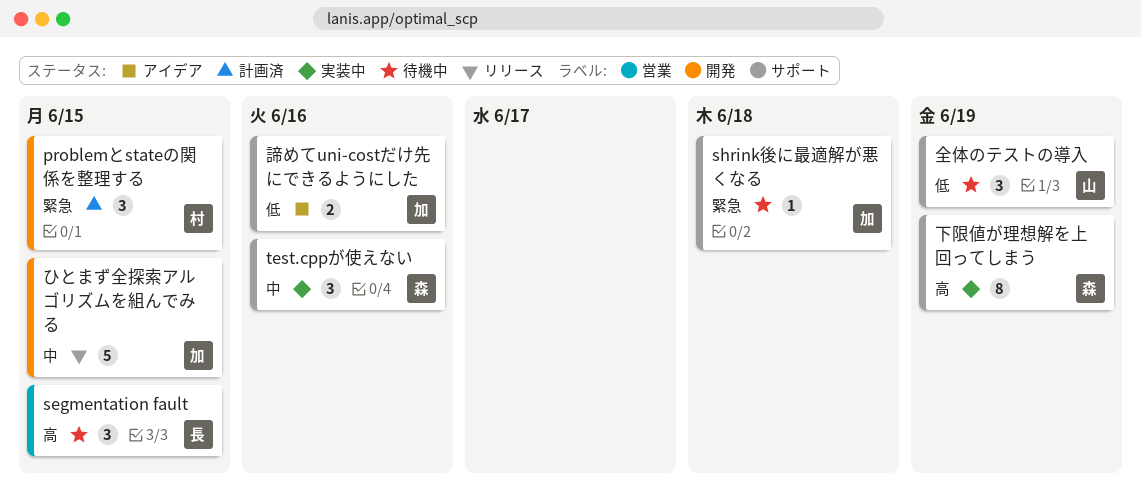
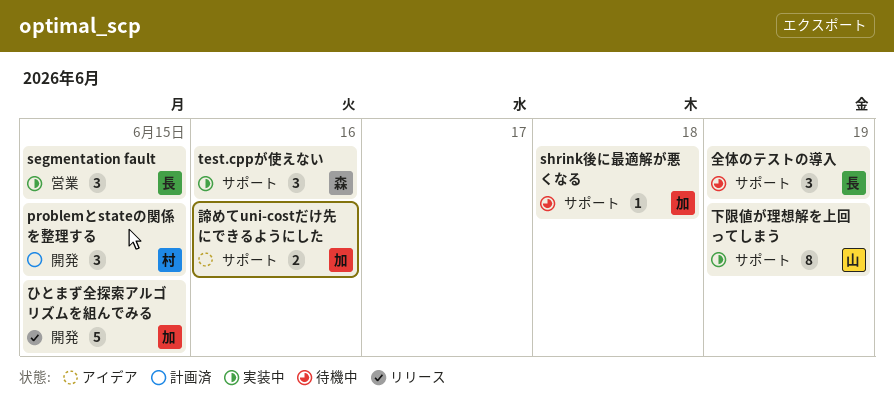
segmentation fault, status: 待機中 -> 実装中
下限値が理想解を上回ってしまう, owner: 森 -> 山
全体のテストの導入, owner: 山 -> 長

